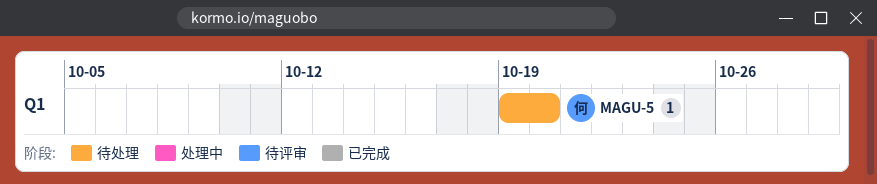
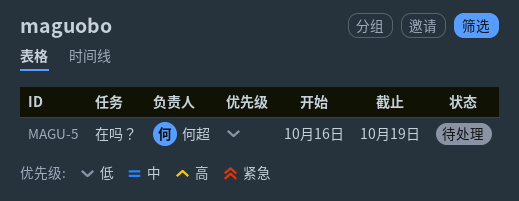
MAGU-5, start: Oct 19 -> Oct 16
MAGU-5, due: Oct 20 -> Oct 19

